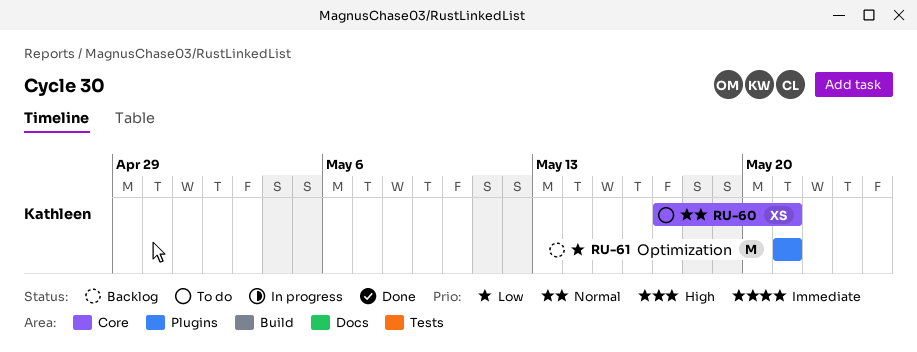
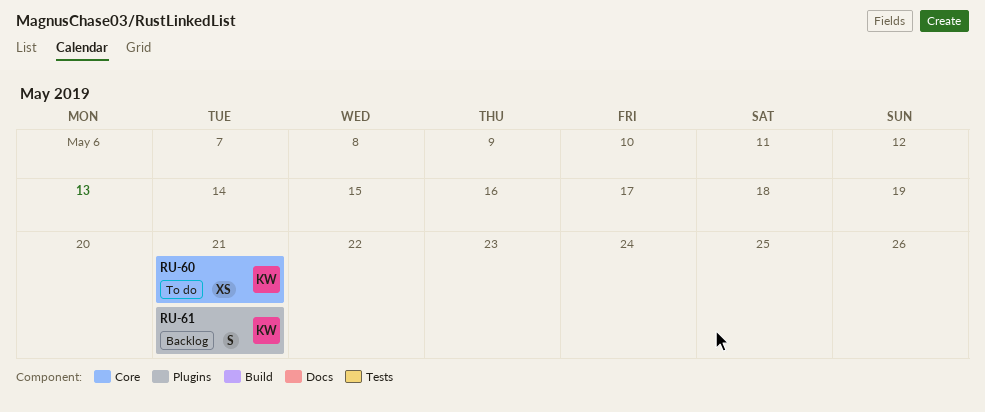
RU-61, estimate: M -> S

